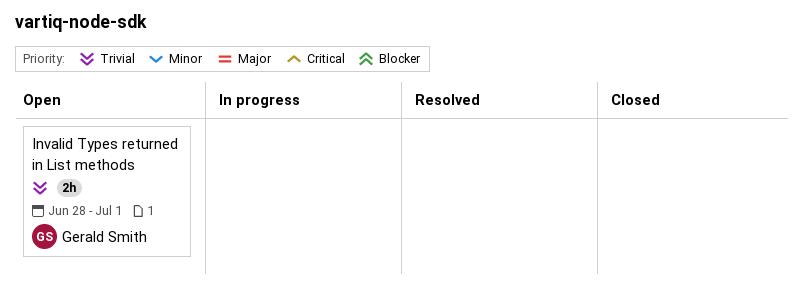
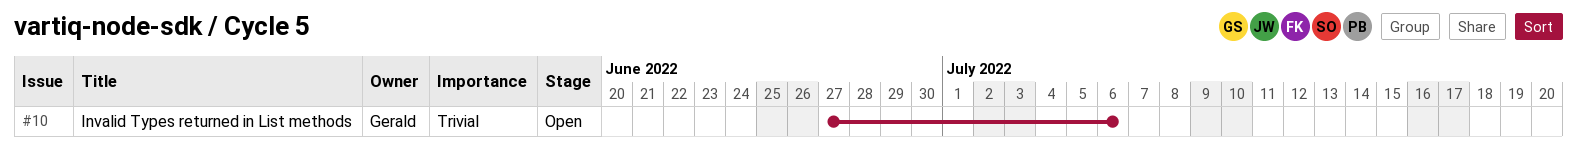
Invalid Types returned in List methods, start: Jun 28 -> Jun 27
Invalid Types returned in List methods, due: Jul 1 -> Jul 6

